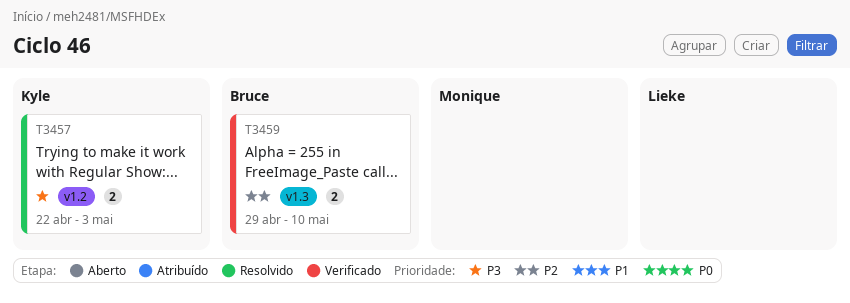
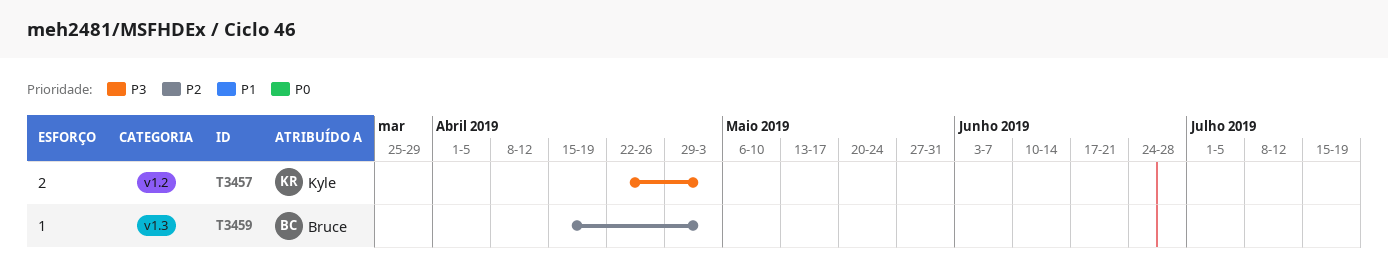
T3459, estimate: 2 -> 1
T3459, start: Apr 29 -> Apr 15
T3459, due: May 10 -> May 3

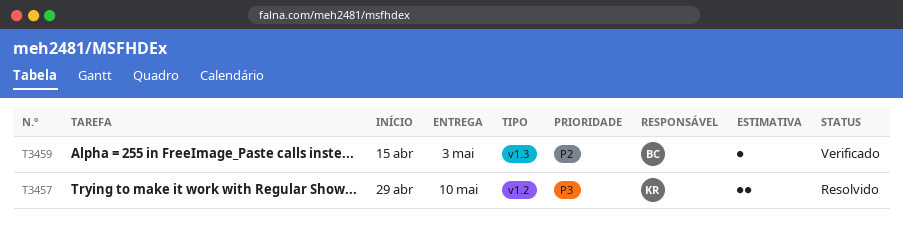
T3457, start: Apr 22 -> Apr 29
T3457, due: May 3 -> May 10

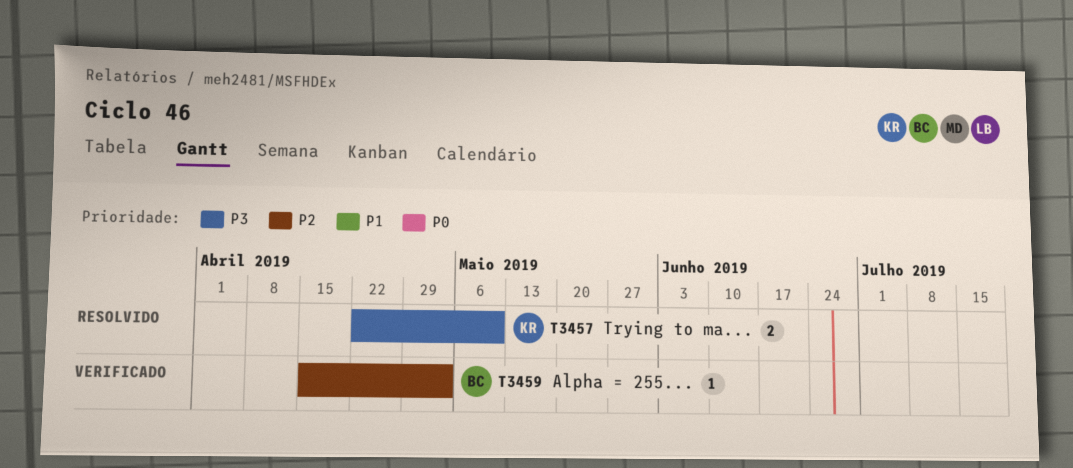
T3457, start: Apr 29 -> Apr 22

